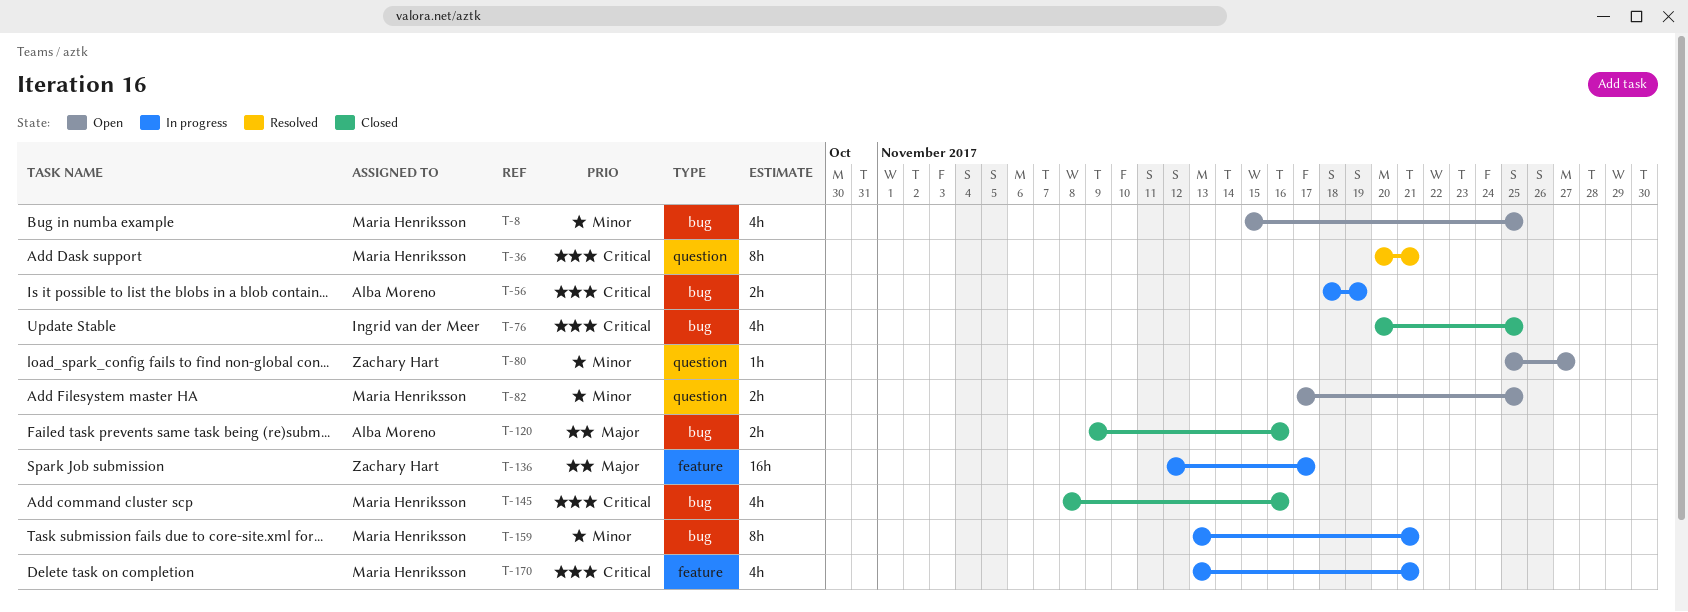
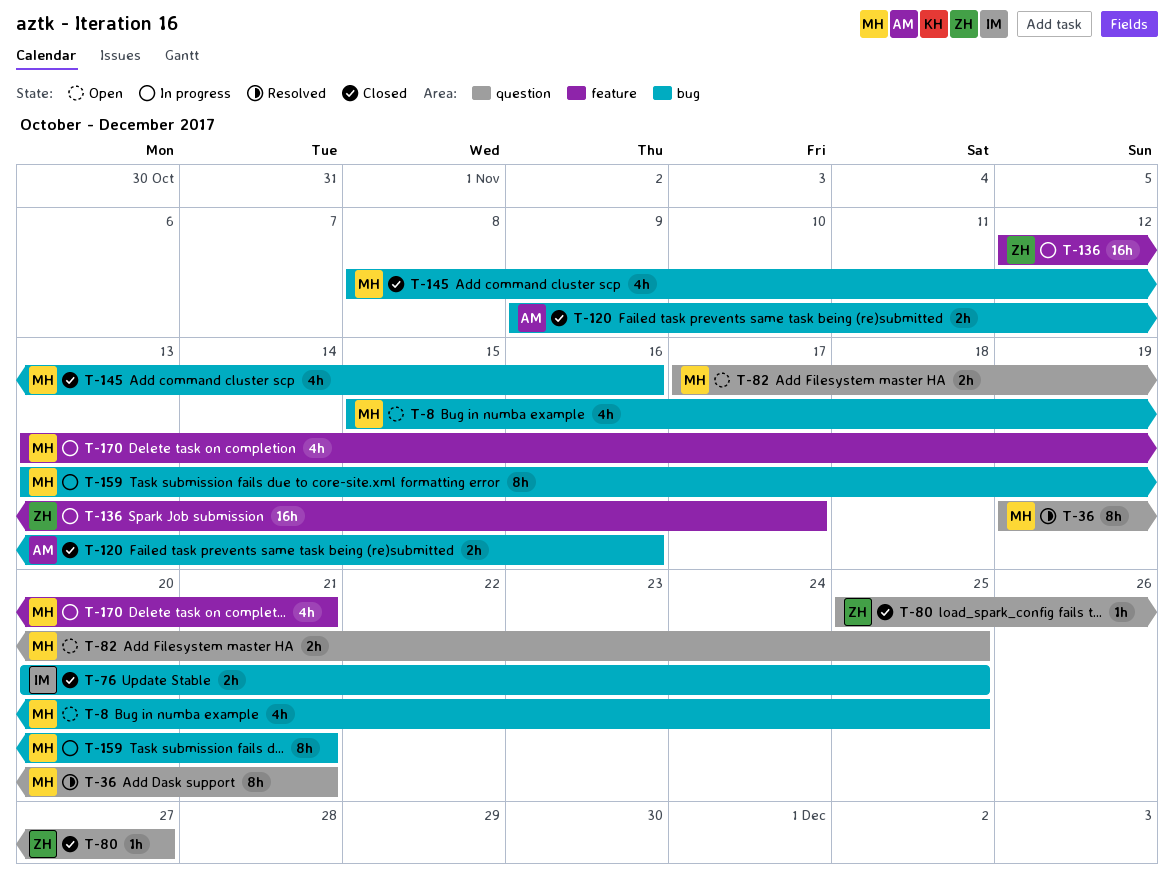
T-36, start: Nov 20 -> Nov 19
T-56: present -> none
T-76, estimate: 4h -> 2h
T-80, status: Open -> Closed

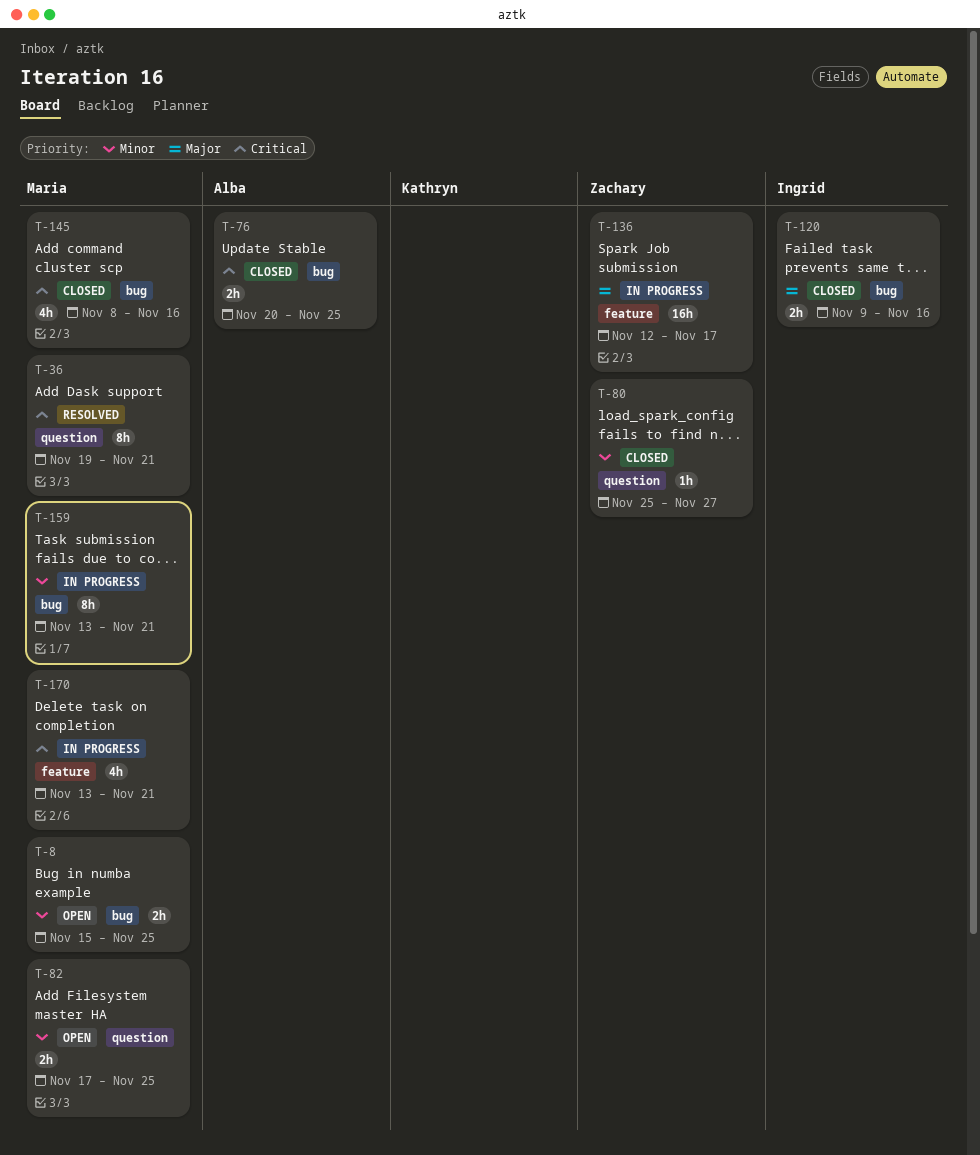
T-8, estimate: 4h -> 2h
T-76, owner: Ingrid -> Alba
T-120, owner: Alba -> Ingrid

